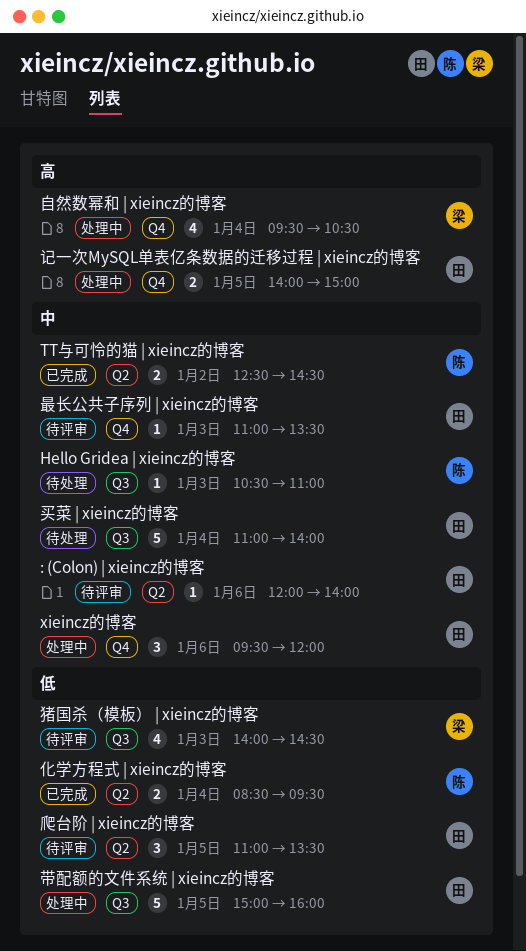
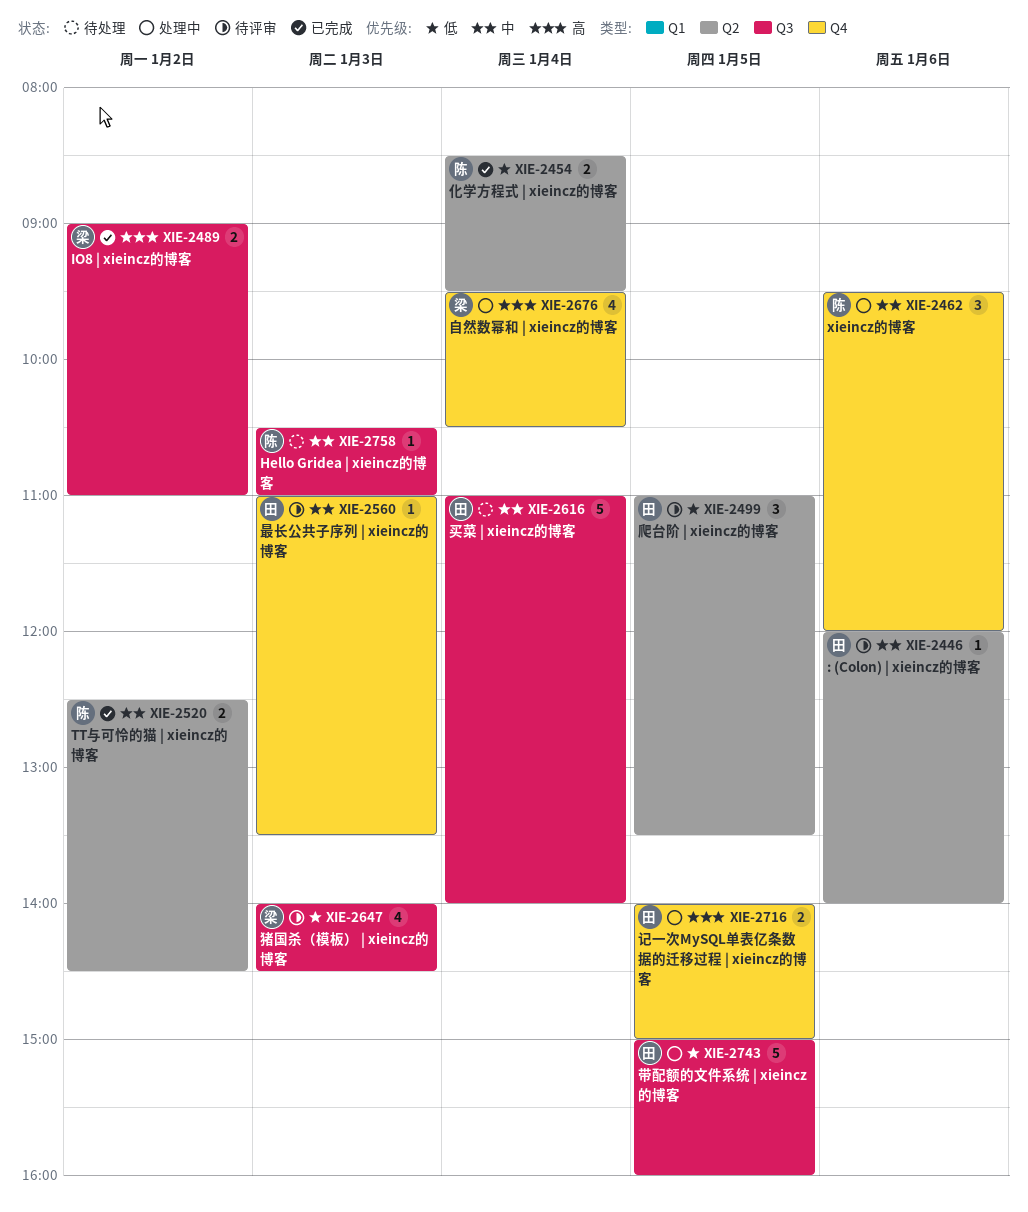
IO8 | xieincz的博客: none -> present
xieincz的博客, owner: 田 -> 陈

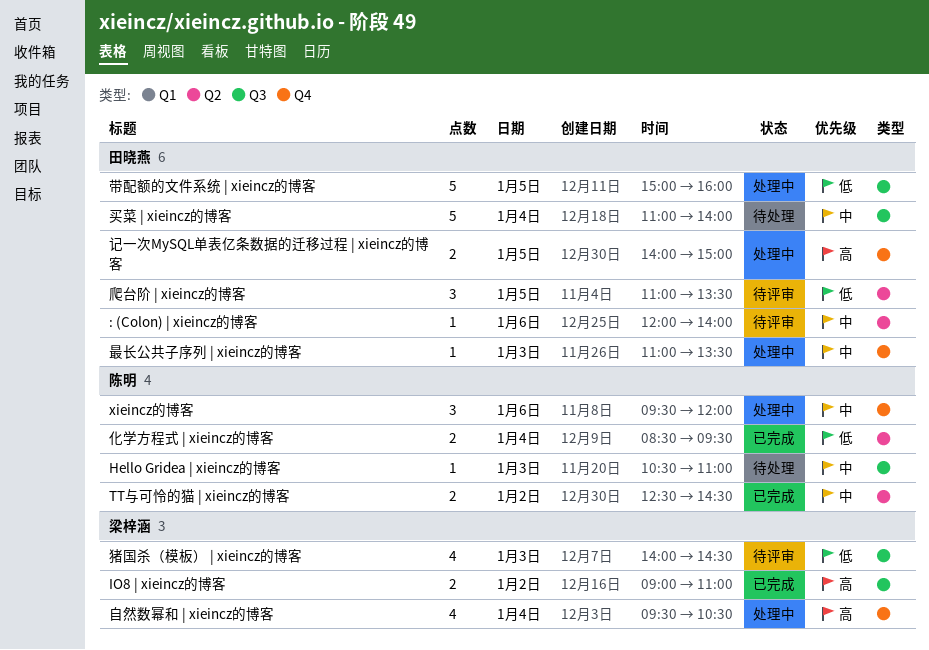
最长公共子序列 | xieincz的博客, status: 待评审 -> 处理中

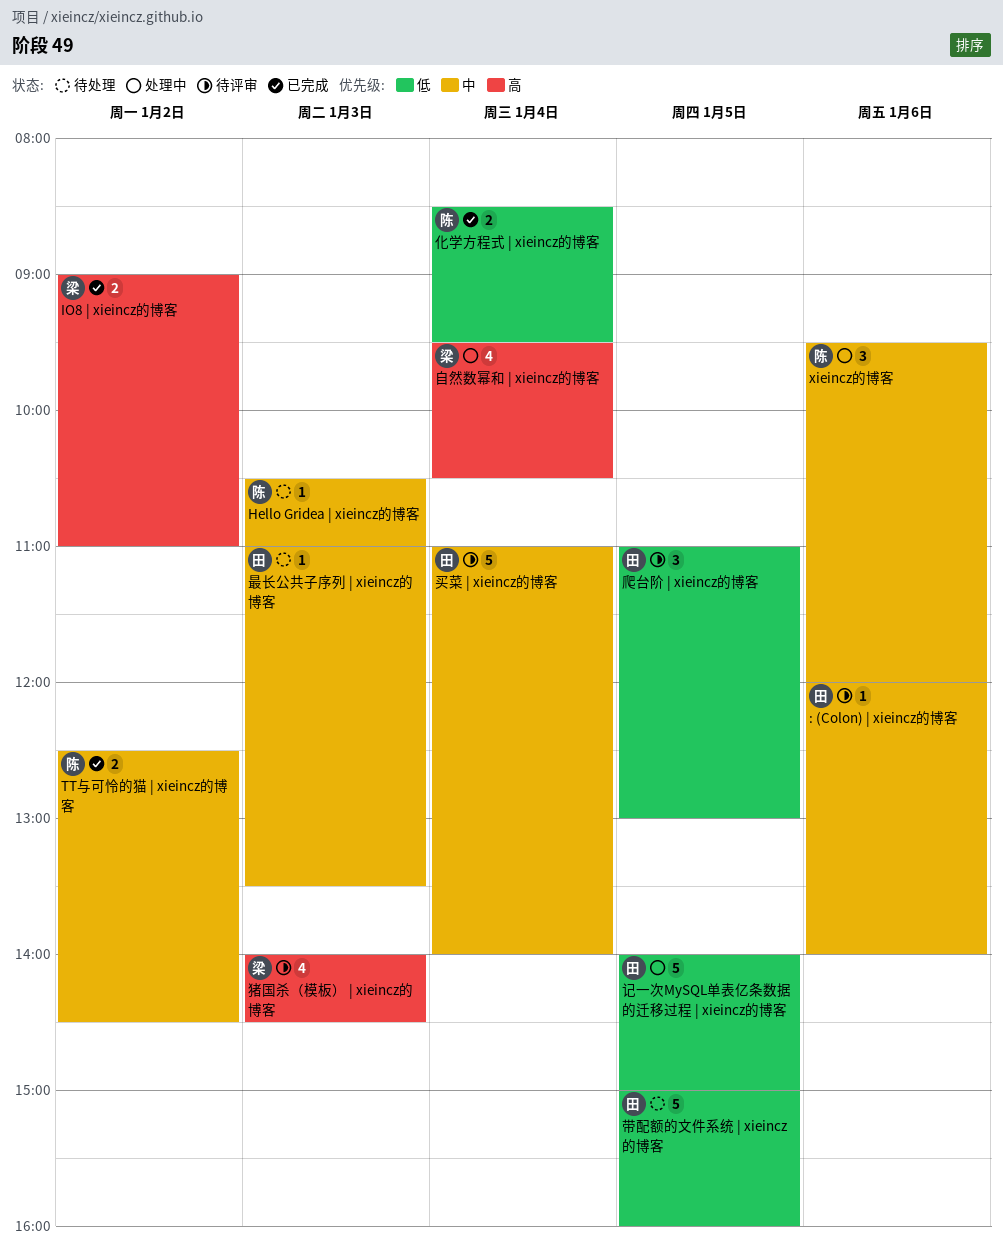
买菜 | xieincz的博客, status: 待处理 -> 待评审
带配额的文件系统 | xieincz的博客, status: 处理中 -> 待处理
最长公共子序列 | xieincz的博客, status: 处理中 -> 待处理
爬台阶 | xieincz的博客, ends: 13:30 -> 13:00
猪国杀（模板） | xieincz的博客, priority: 低 -> 高
记一次MySQL单表亿条数据的迁移过程 | xieincz的博客, priority: 高 -> 低
记一次MySQL单表亿条数据的迁移过程 | xieincz的博客, estimate: 2 -> 5

